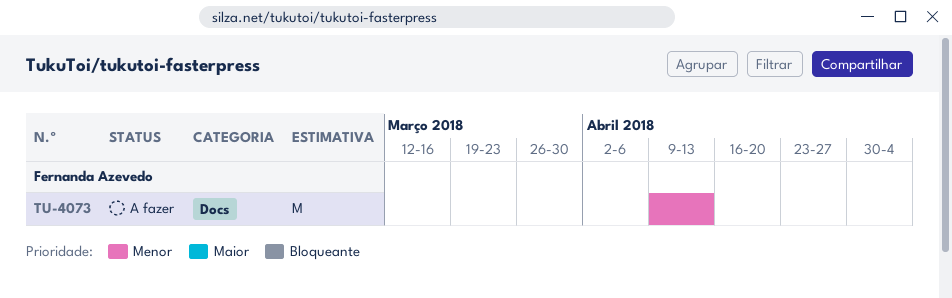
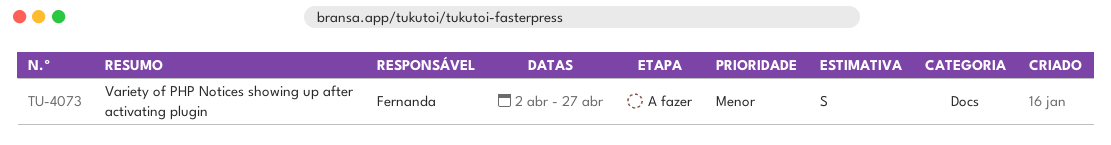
TU-4073, estimate: M -> S
TU-4073, start: Apr 9 -> Apr 2
TU-4073, due: Apr 13 -> Apr 27

